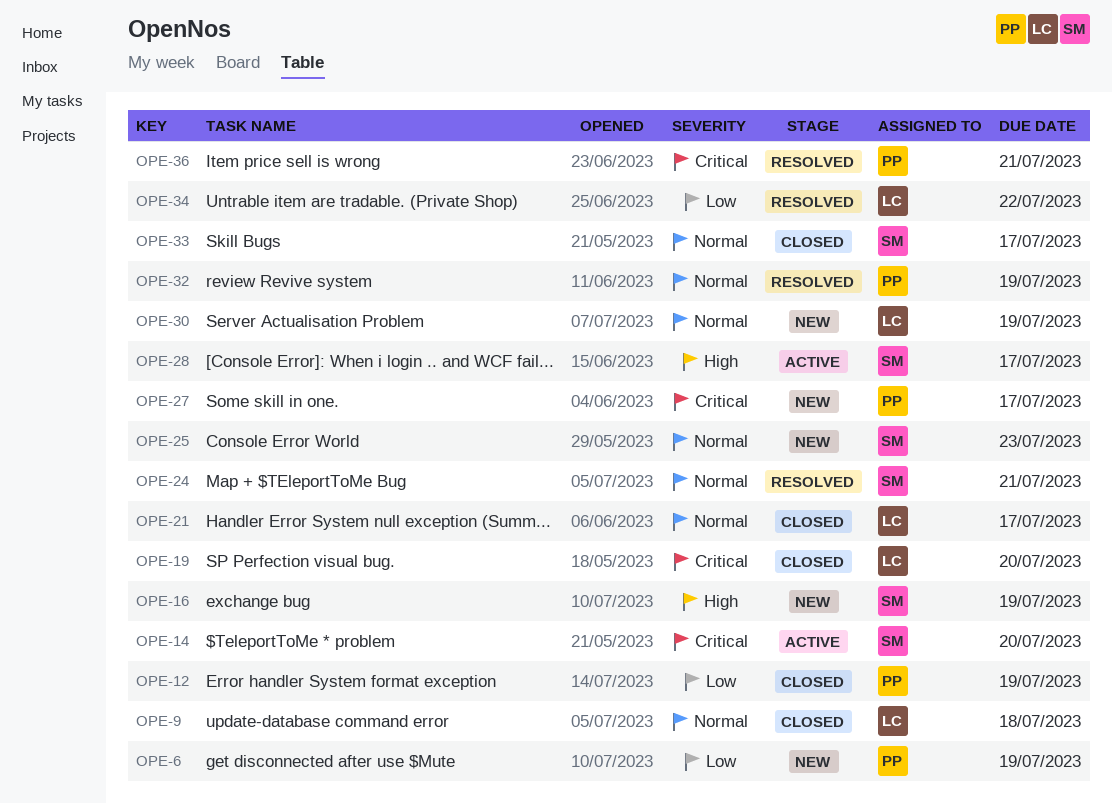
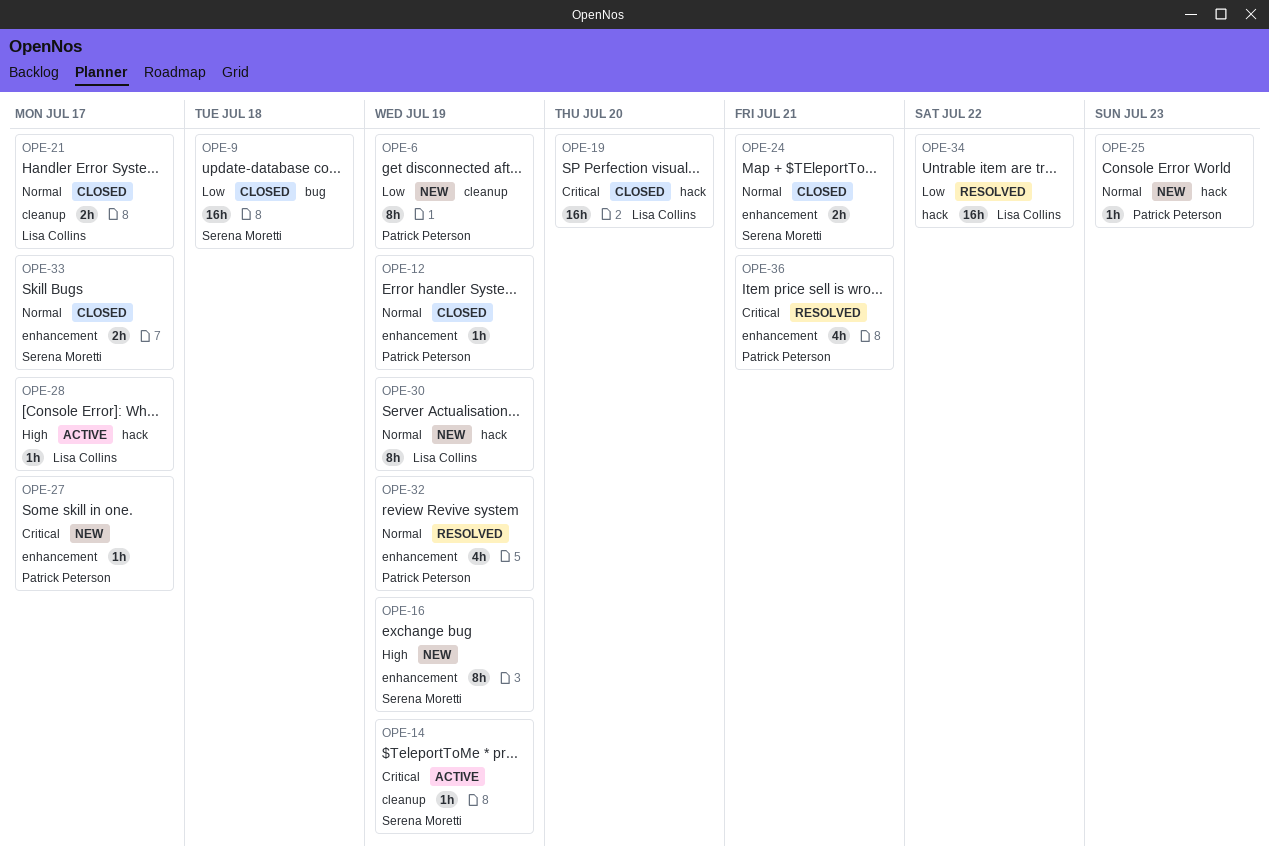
OPE-9, owner: Lisa Collins -> Serena Moretti
OPE-9, priority: Normal -> Low
OPE-12, priority: Low -> Normal
OPE-14, due: Jul 20 -> Jul 19
OPE-24, status: Resolved -> Closed
OPE-25, owner: Serena Moretti -> Patrick Peterson
OPE-28, owner: Serena Moretti -> Lisa Collins

